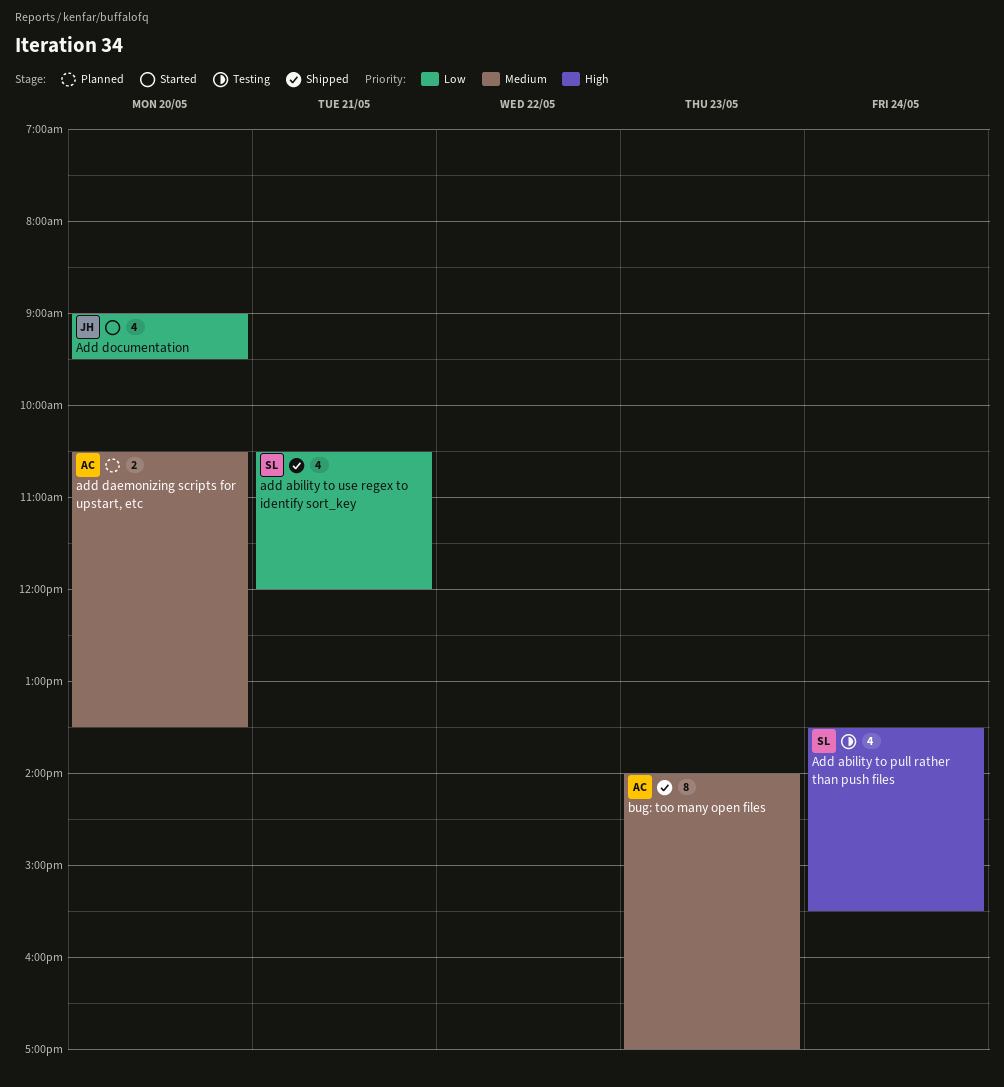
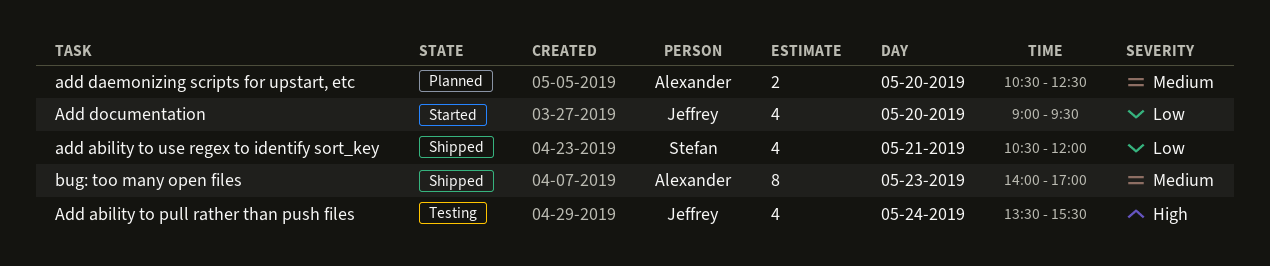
Add ability to pull rather than push files, owner: Stefan -> Jeffrey
add daemonizing scripts for upstart, etc, ends: 13:30 -> 12:30

